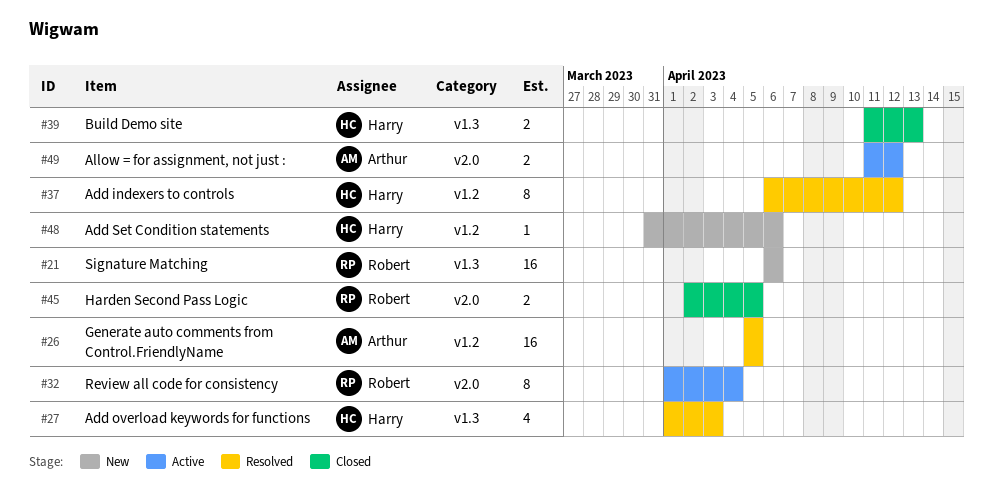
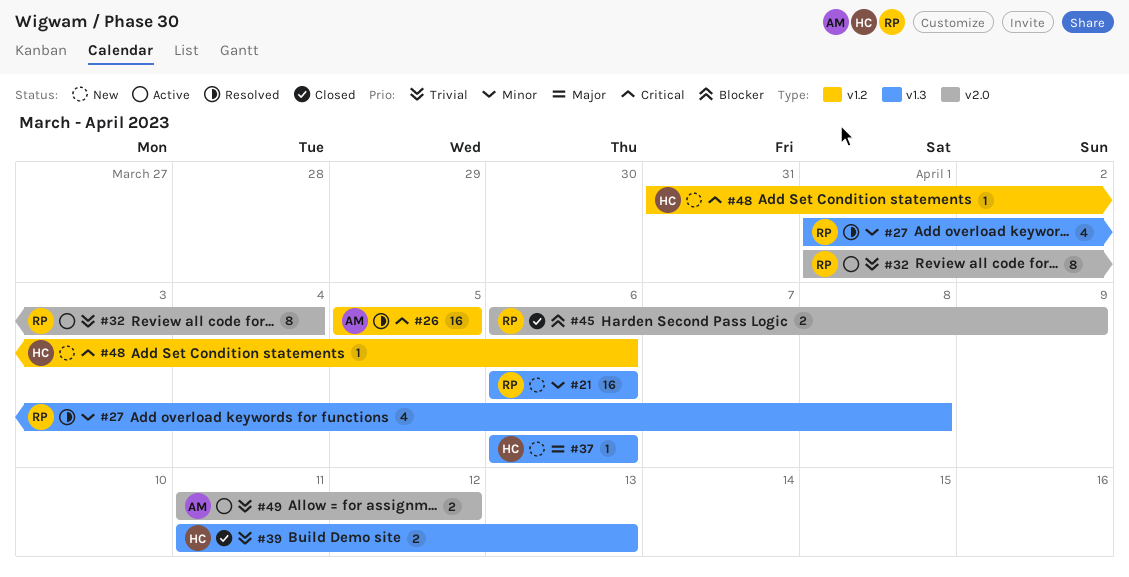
#27, owner: Harry -> Robert
#27, due: Apr 3 -> Apr 8
#37, status: Resolved -> New
#37, label: v1.2 -> v1.3
#37, estimate: 8 -> 1
#37, due: Apr 12 -> Apr 6
#45, start: Apr 2 -> Apr 6
#45, due: Apr 5 -> Apr 9

